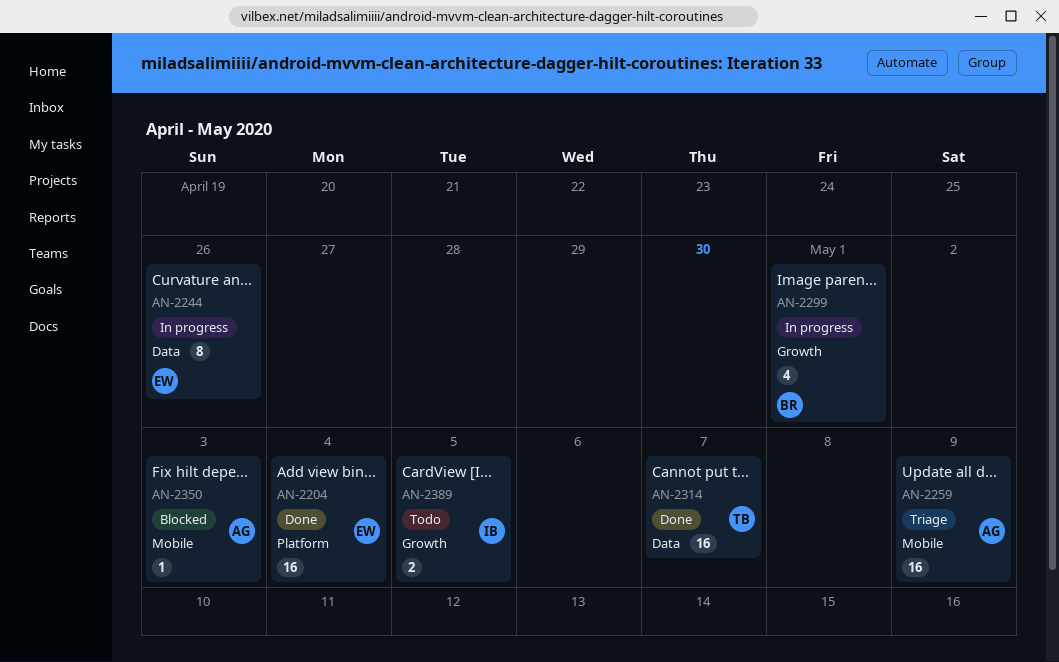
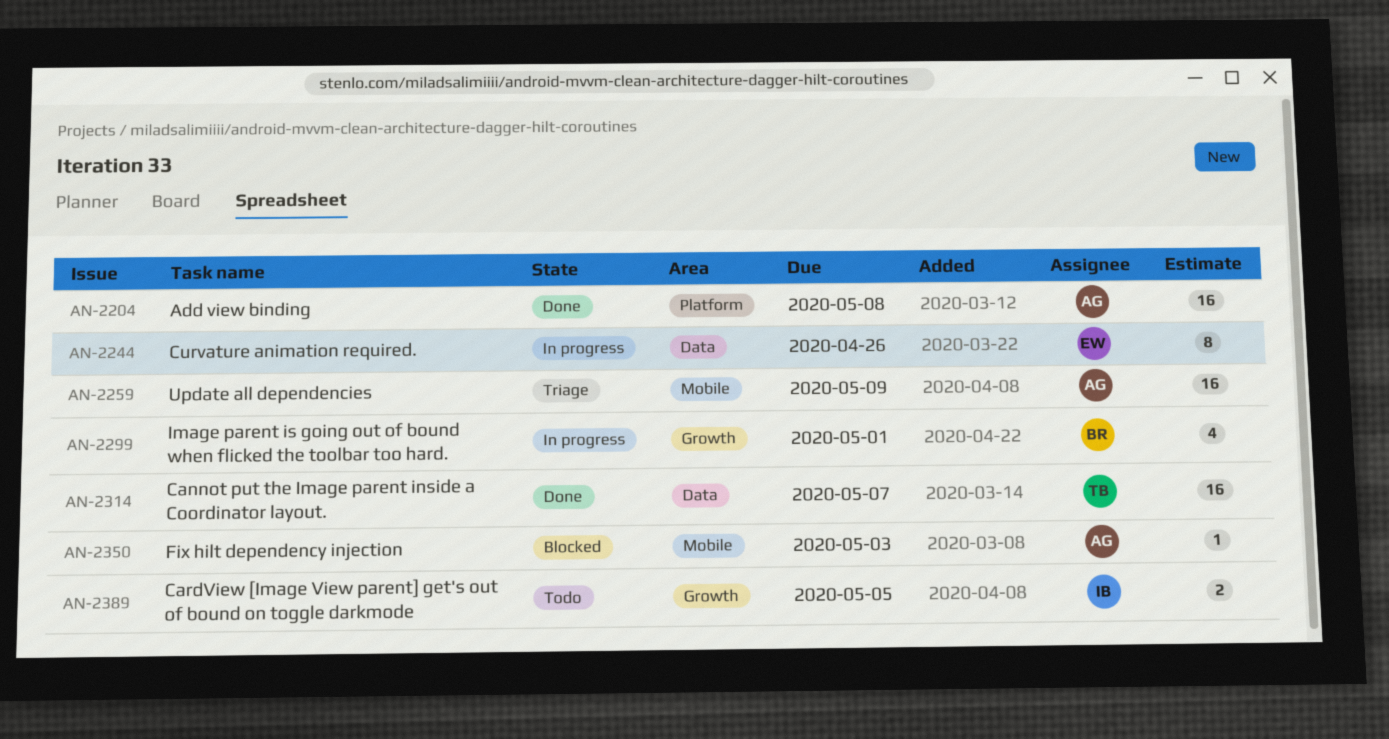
AN-2204, owner: EW -> AG
AN-2204, due: May 4 -> May 8

